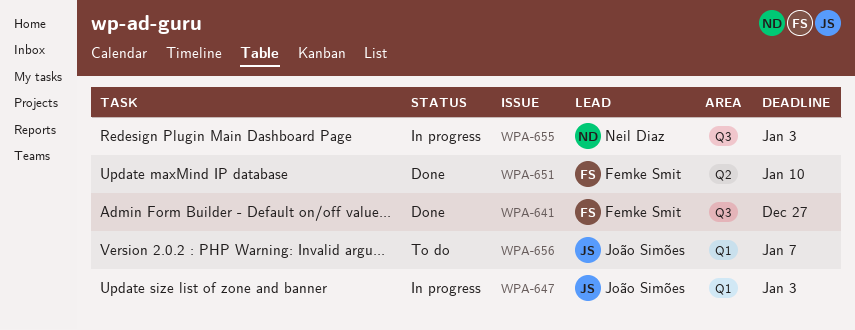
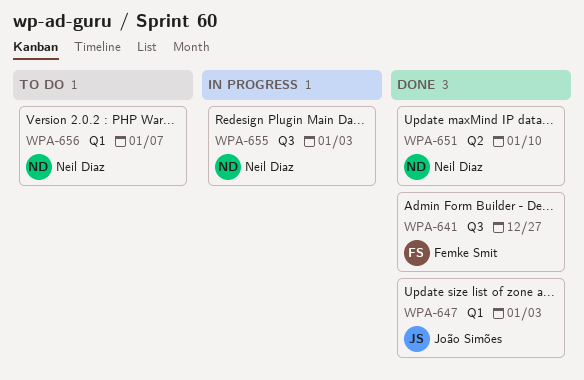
WPA-647, status: In progress -> Done
WPA-651, owner: Femke Smit -> Neil Diaz
WPA-656, owner: João Simões -> Neil Diaz

